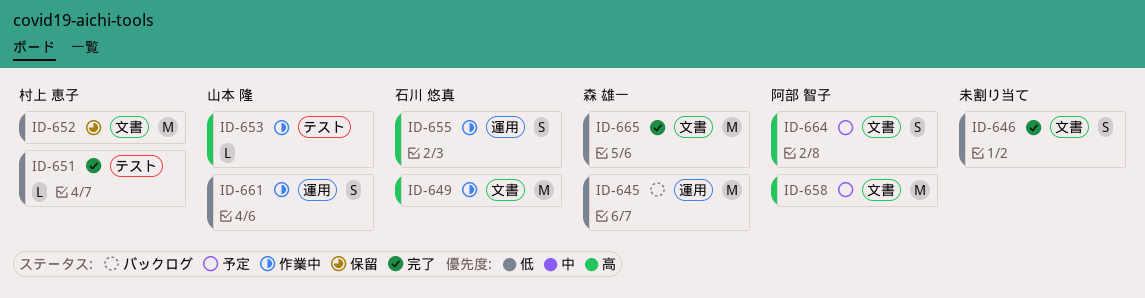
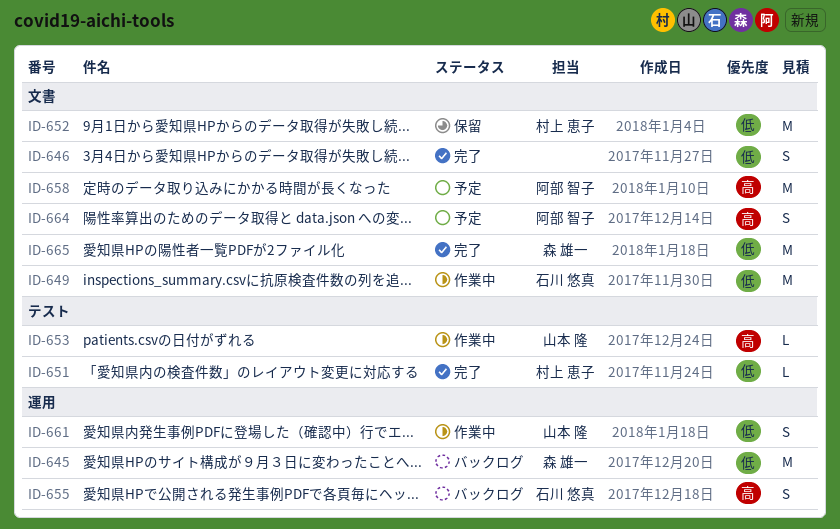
ID-649, priority: 高 -> 低
ID-655, status: 作業中 -> バックログ

